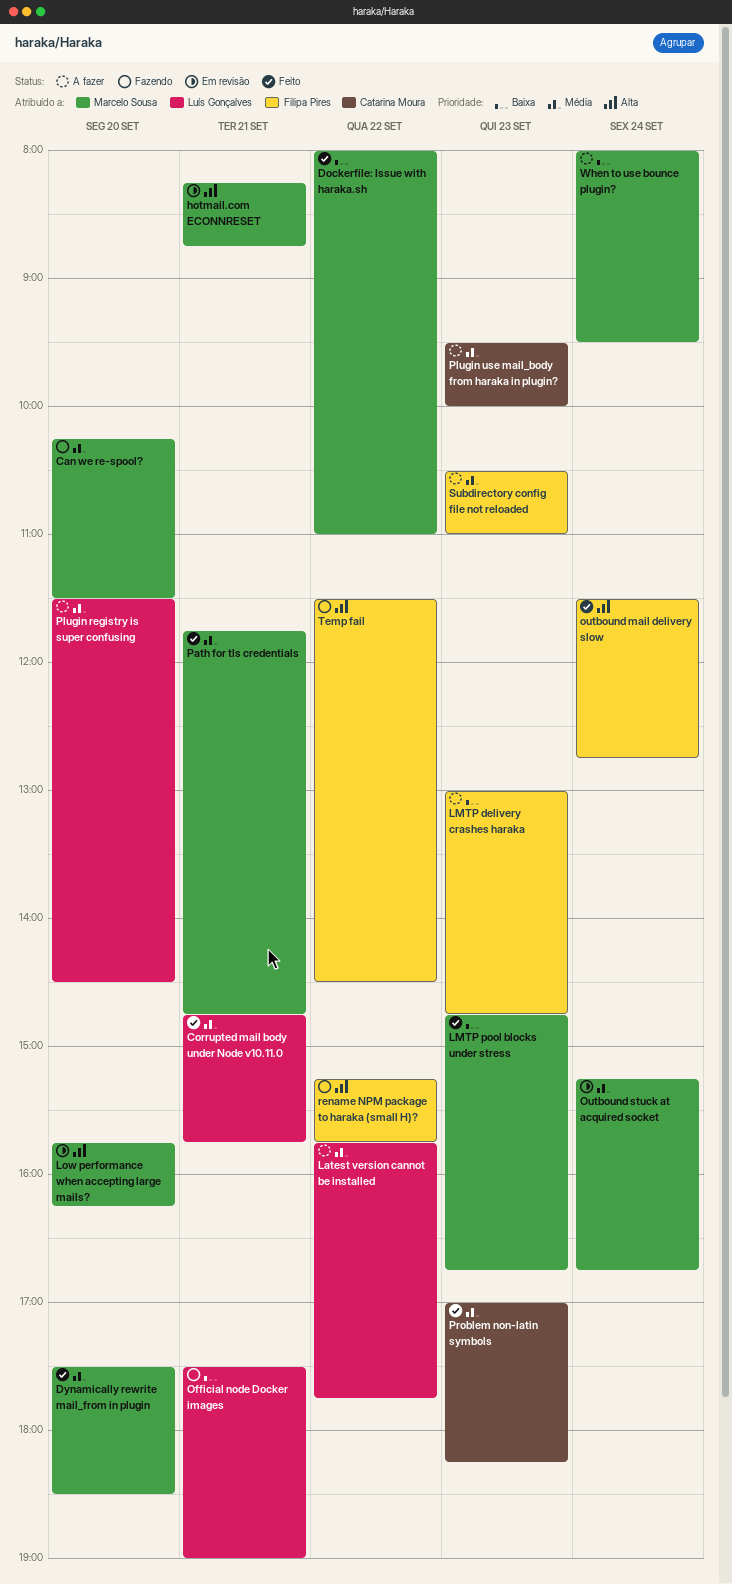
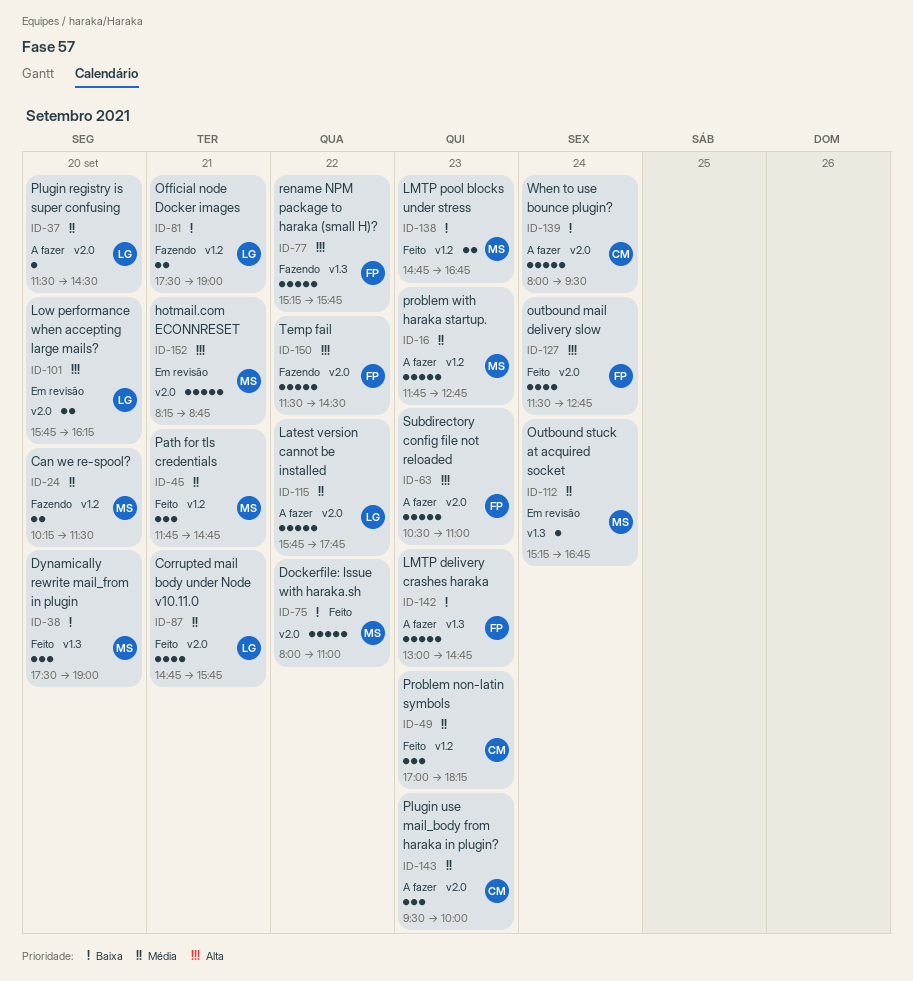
Dynamically rewrite mail_from in plugin, priority: Média -> Baixa
Dynamically rewrite mail_from in plugin, ends: 18:30 -> 19:00
Low performance when accepting large mails?, owner: Marcelo Sousa -> Luís Gonçalves
problem with haraka startup.: none -> present
Subdirectory config file not reloaded, priority: Média -> Alta
When to use bounce plugin?, owner: Marcelo Sousa -> Catarina Moura

